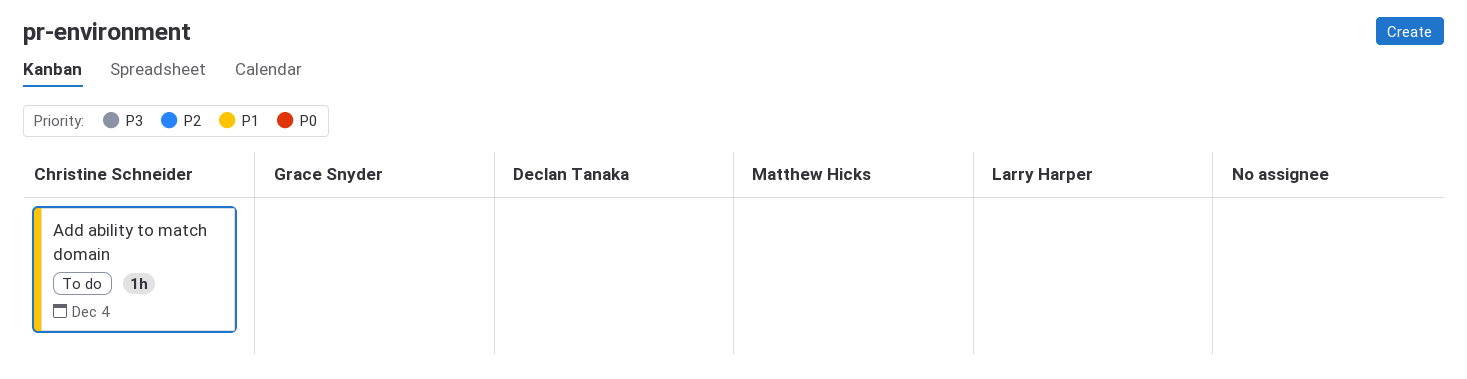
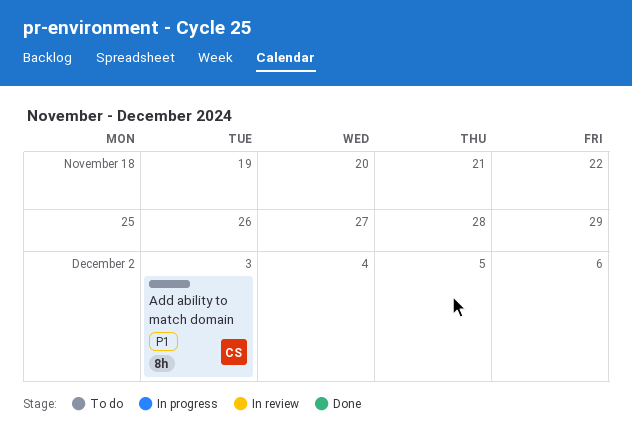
Add ability to match domain, estimate: 1h -> 8h
Add ability to match domain, due: Dec 4 -> Dec 3

